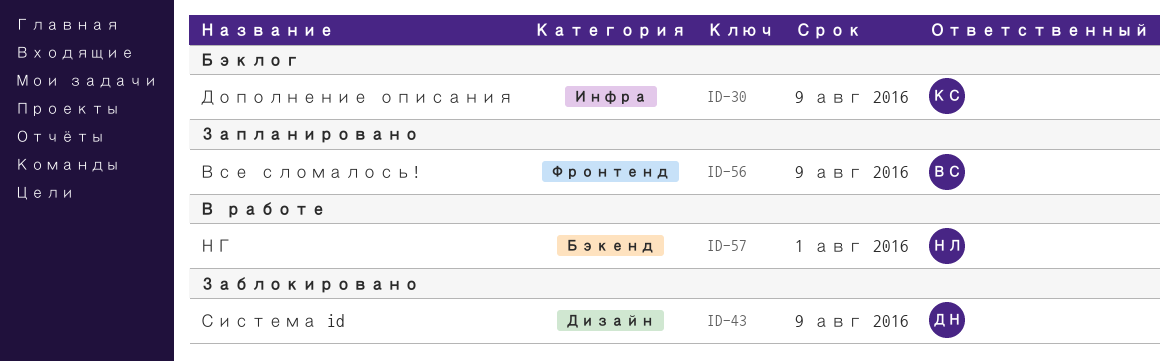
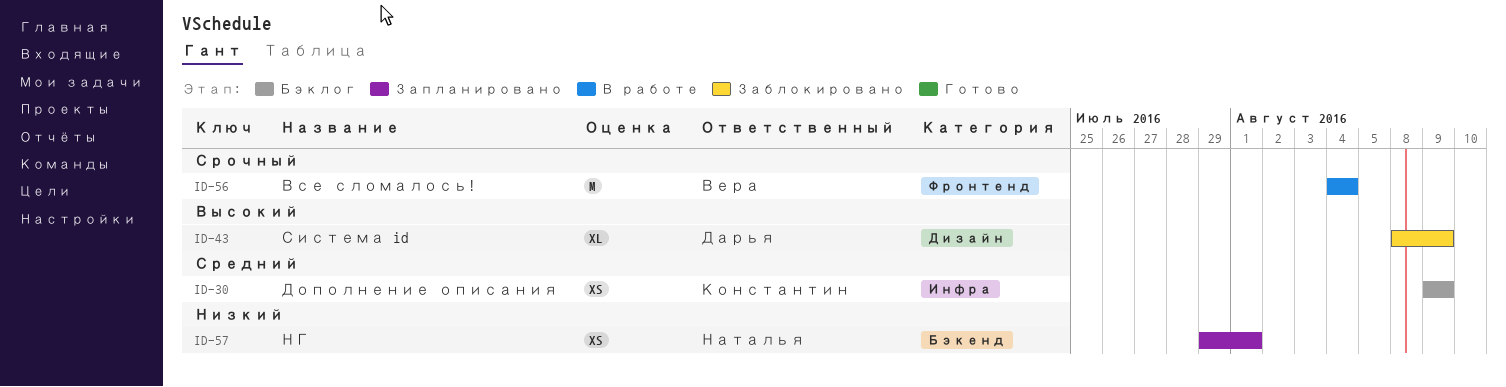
ID-56, status: Запланировано -> В работе
ID-56, due: Aug 9 -> Aug 4
ID-57, status: В работе -> Запланировано

